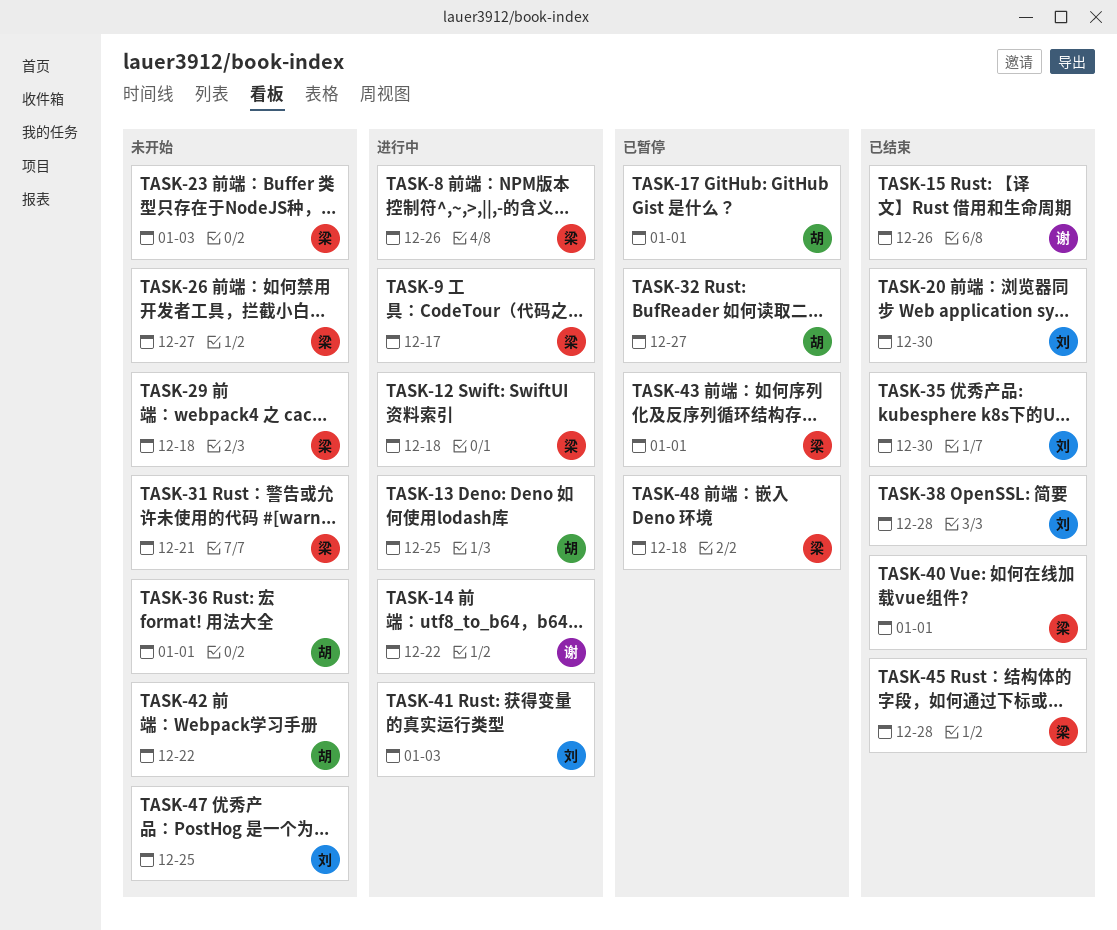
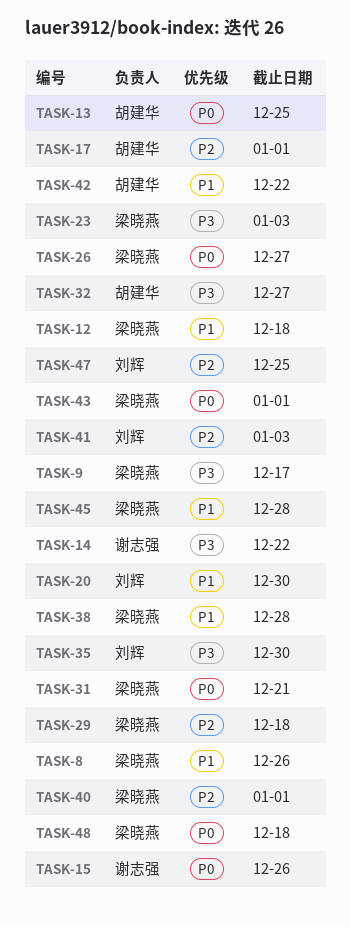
TASK-36: present -> none
TASK-38, owner: 刘辉 -> 梁晓燕

